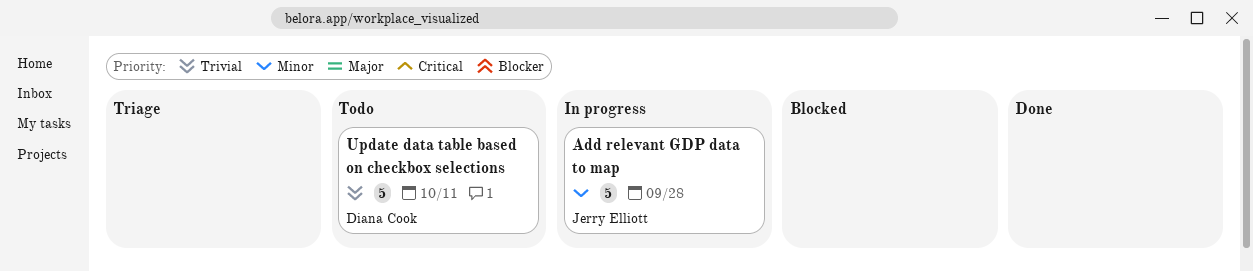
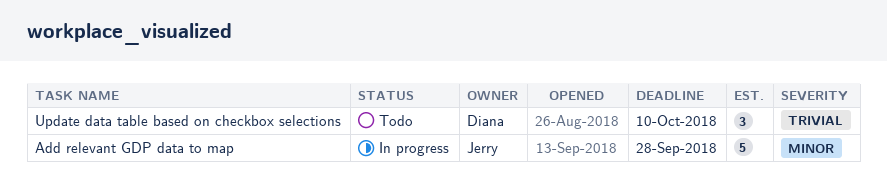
Update data table based on checkbox selections, estimate: 5 -> 3
Update data table based on checkbox selections, due: Oct 11 -> Oct 10

